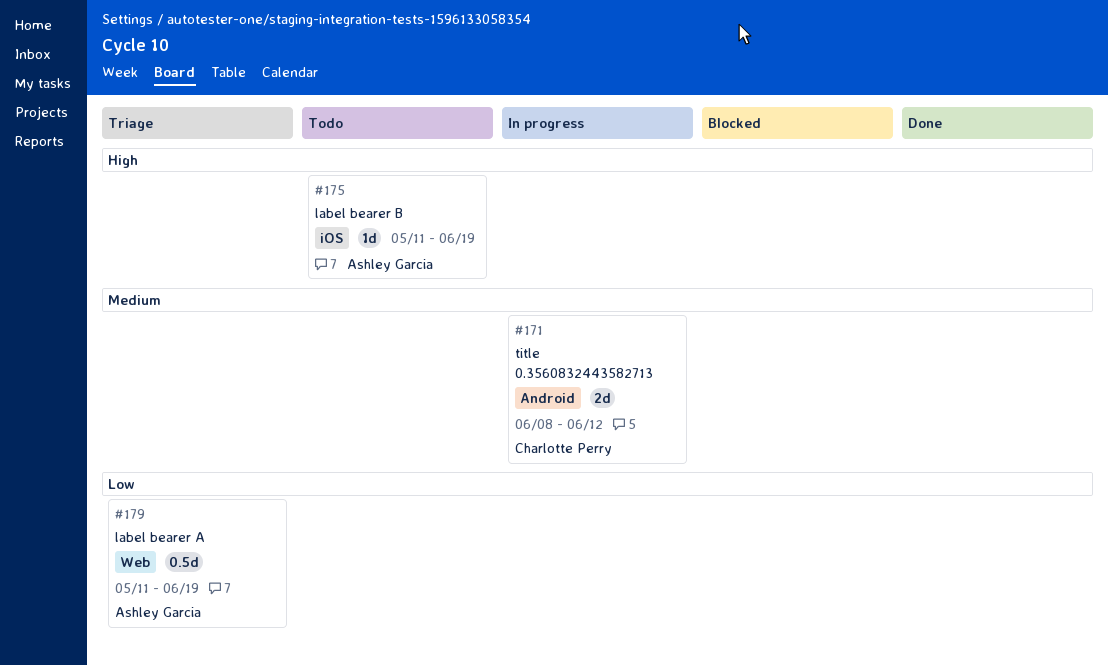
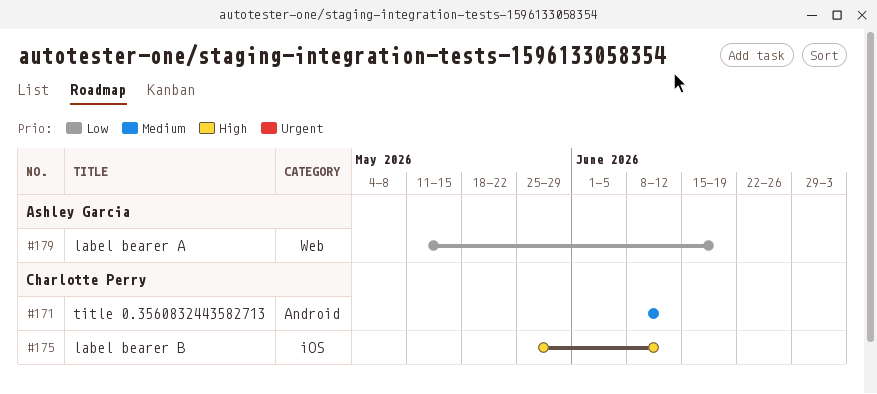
#175, owner: Ashley Garcia -> Charlotte Perry
#175, start: May 11 -> May 25
#175, due: Jun 19 -> Jun 12

